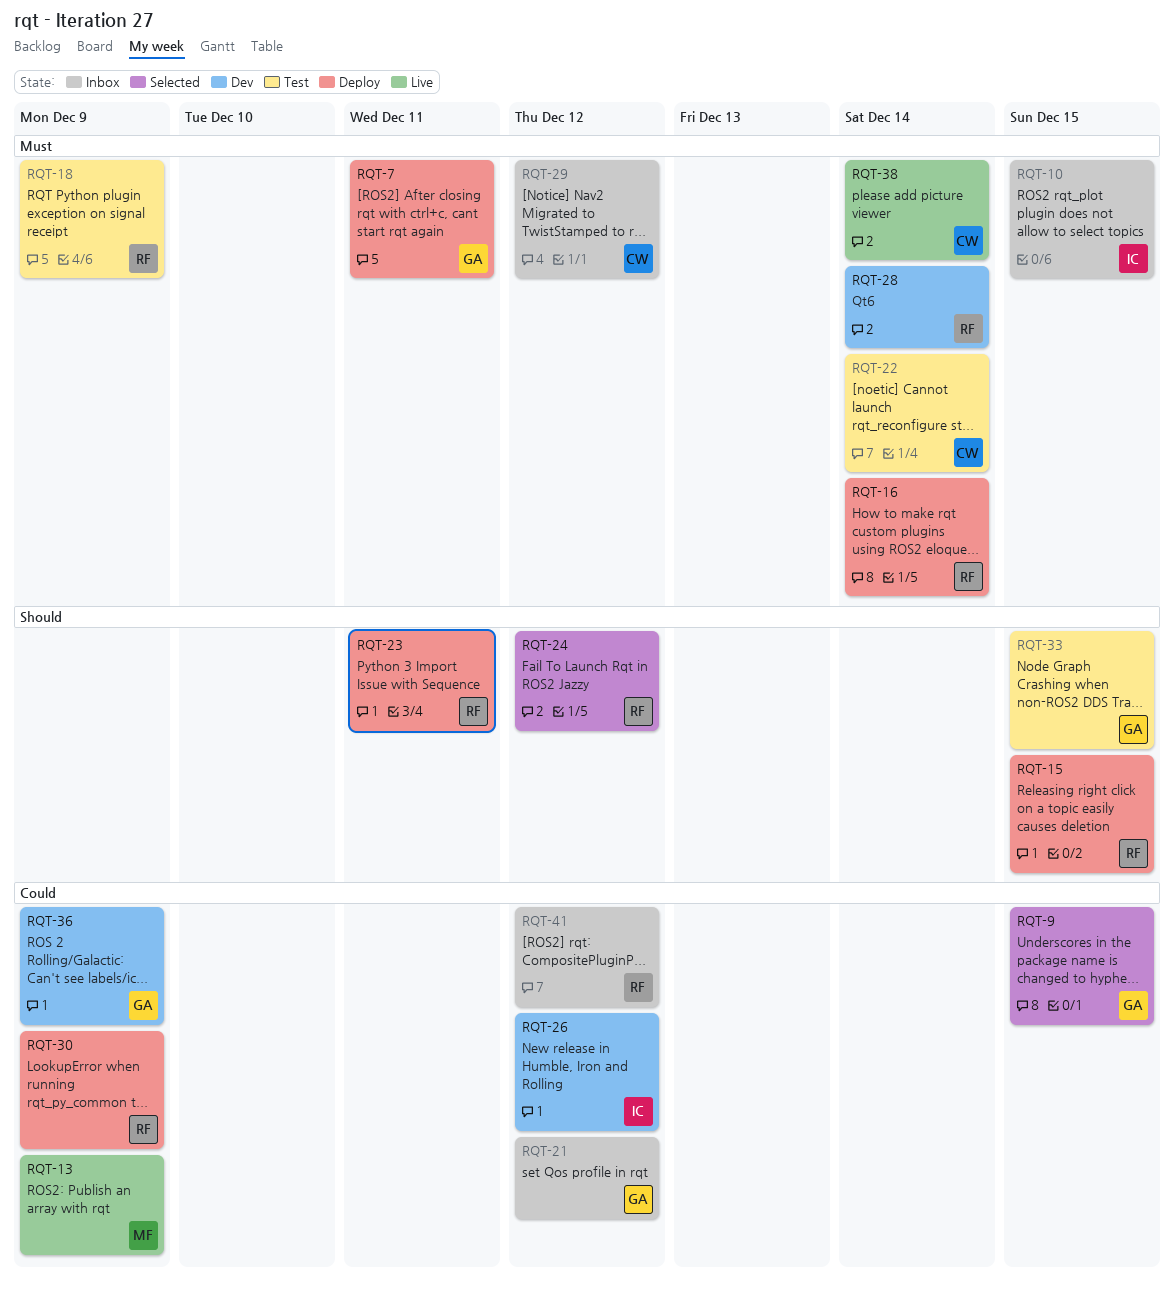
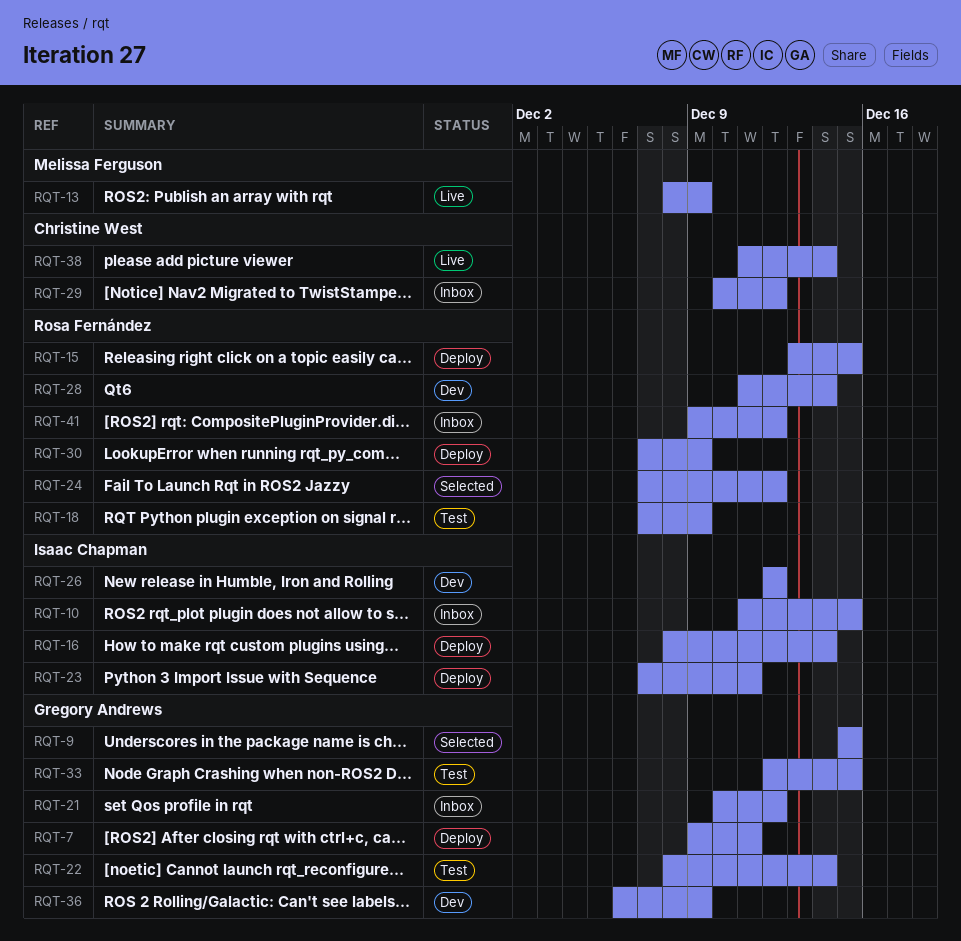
RQT-16, owner: Rosa Fernández -> Isaac Chapman
RQT-22, owner: Christine West -> Gregory Andrews
RQT-23, owner: Rosa Fernández -> Isaac Chapman

